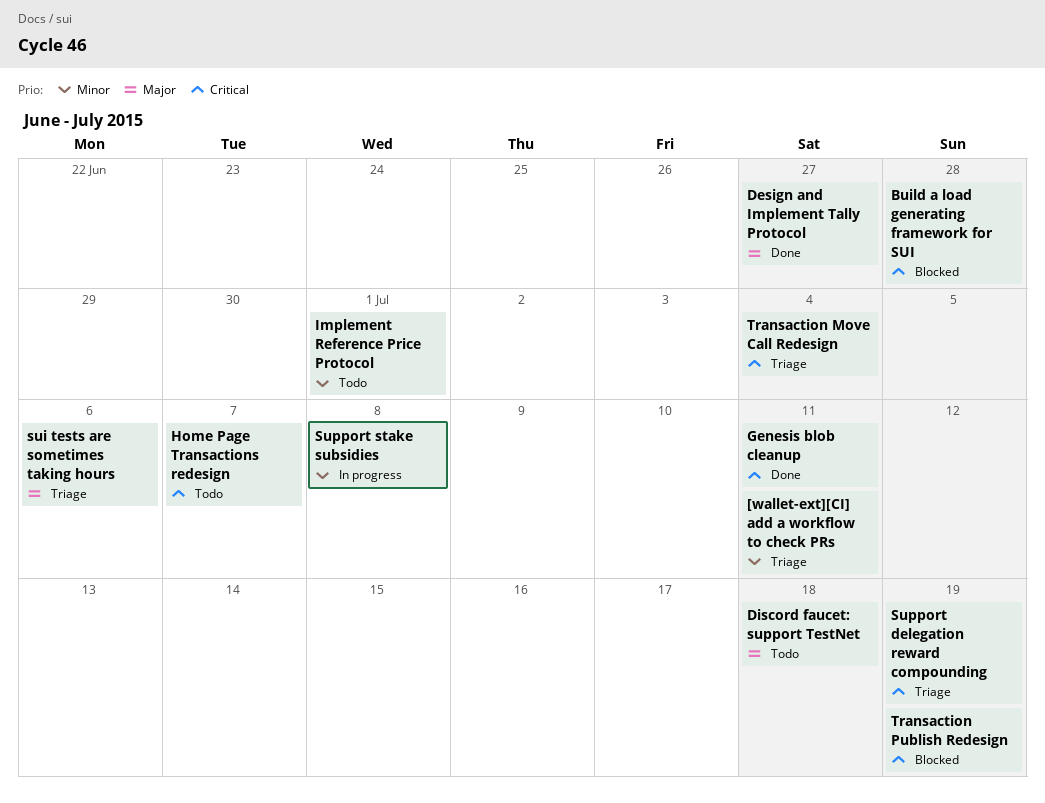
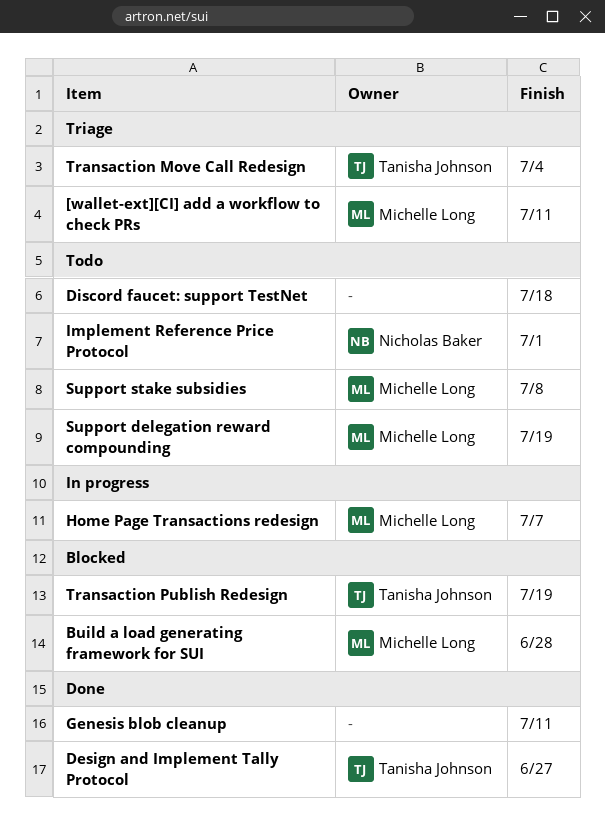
Home Page Transactions redesign, status: Todo -> In progress
sui tests are sometimes taking hours: present -> none
Support delegation reward compounding, status: Triage -> Todo
Support stake subsidies, status: In progress -> Todo

